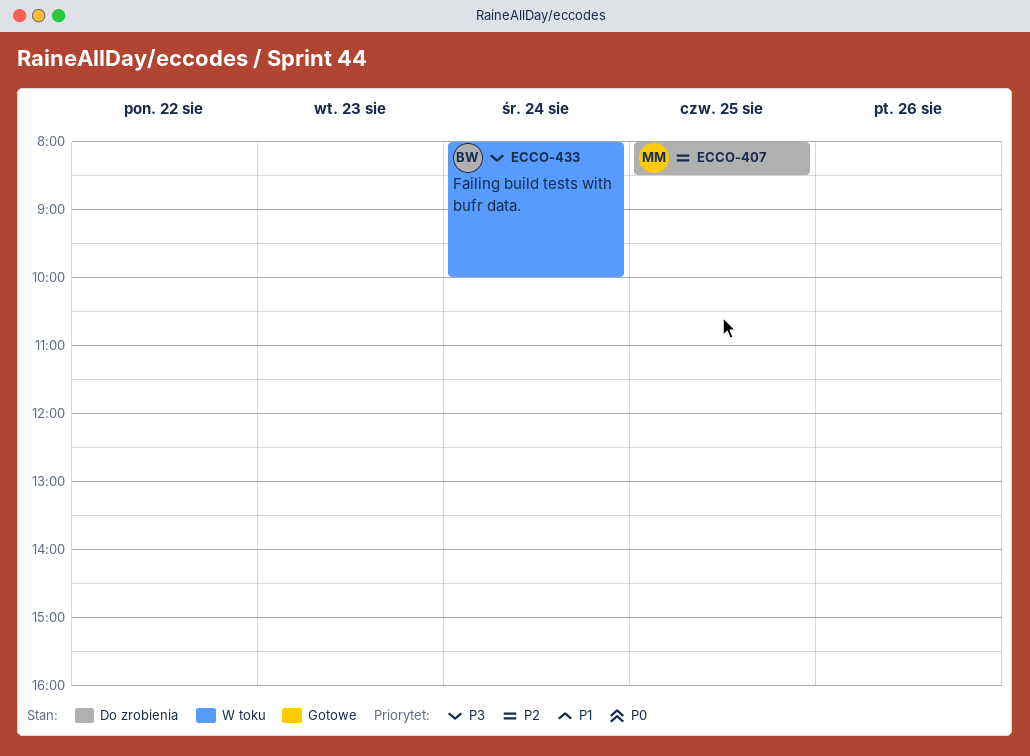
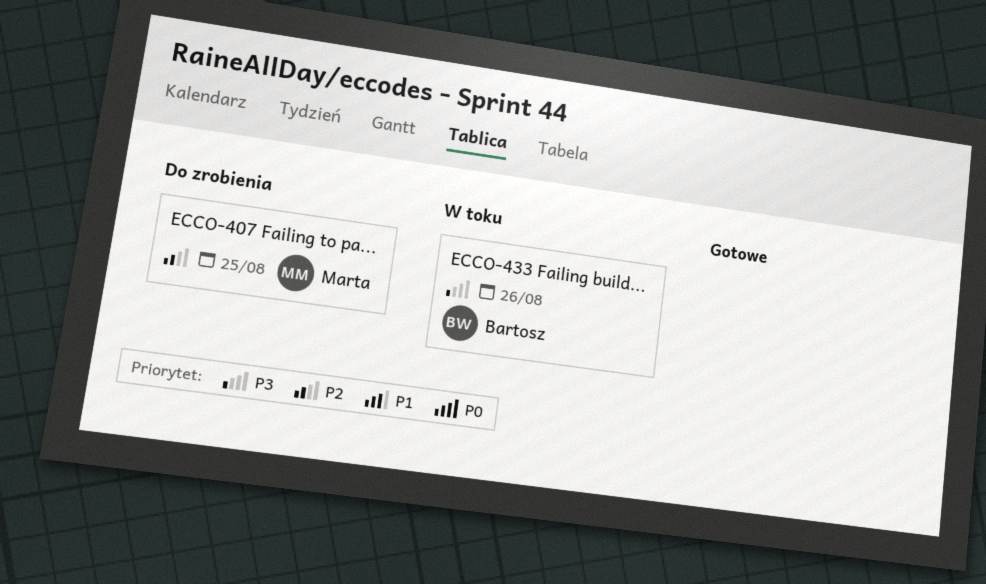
ECCO-433, day: Aug 24 -> Aug 26

